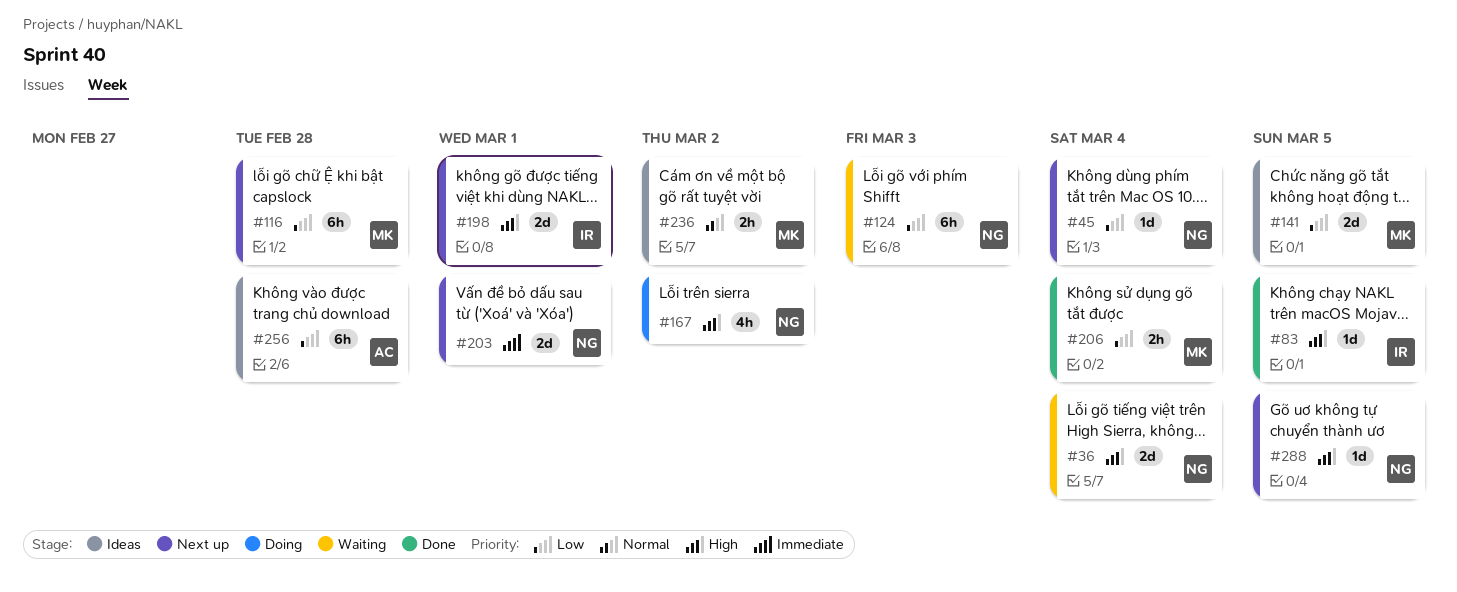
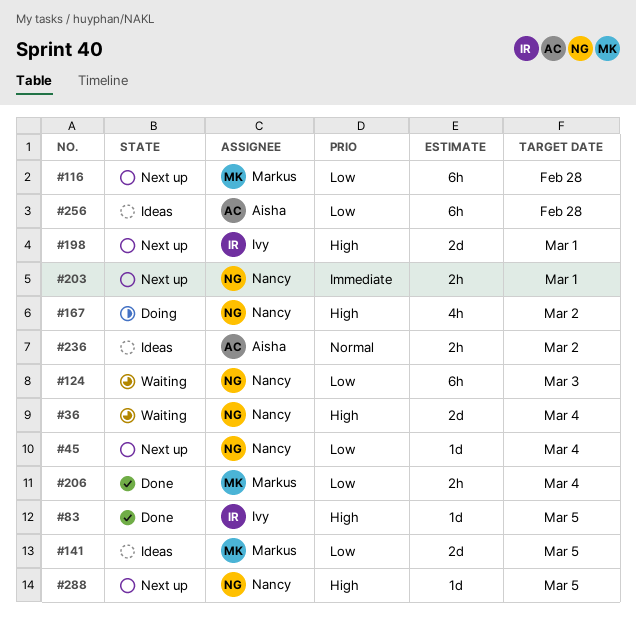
#203, estimate: 2d -> 2h
#236, owner: Markus -> Aisha

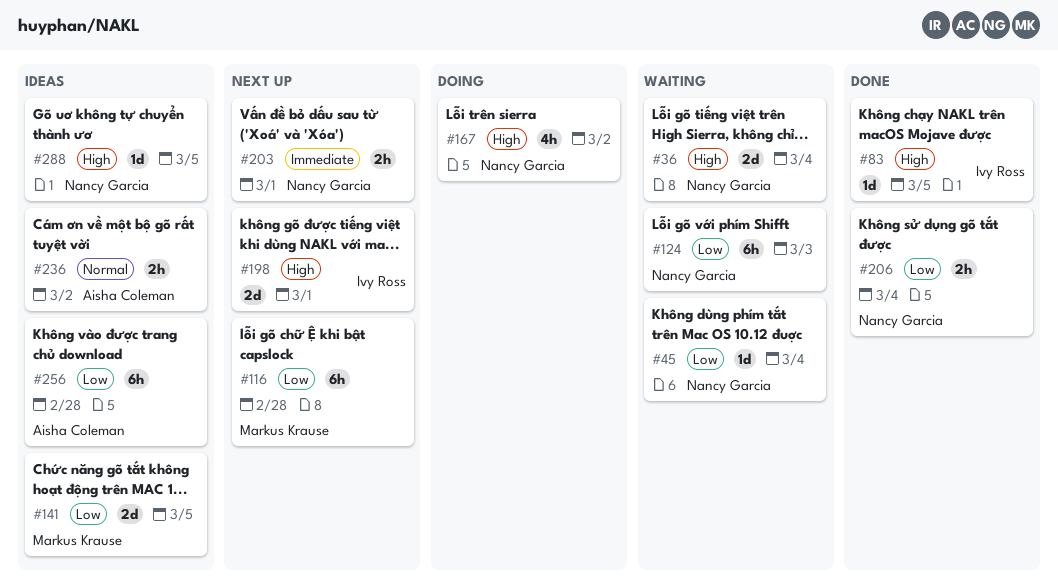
#45, status: Next up -> Waiting
#206, owner: Markus Krause -> Nancy Garcia
#288, status: Next up -> Ideas

